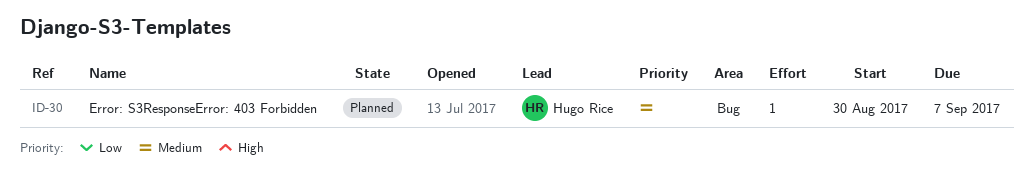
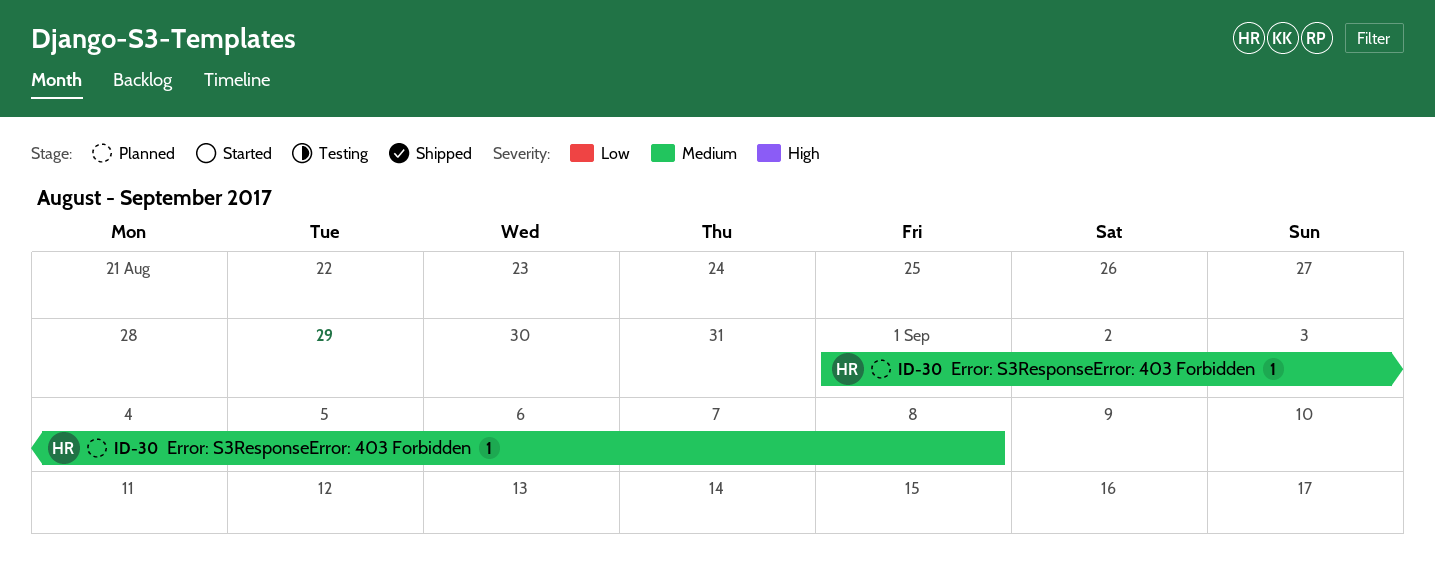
ID-30, start: Aug 30 -> Sep 1
ID-30, due: Sep 7 -> Sep 8

